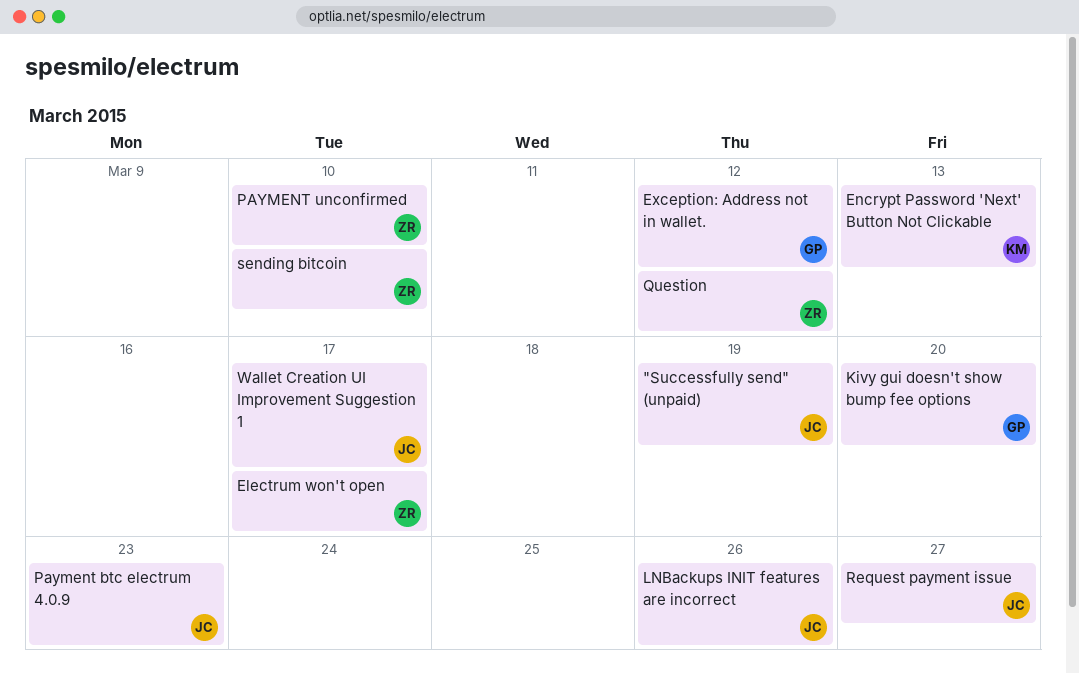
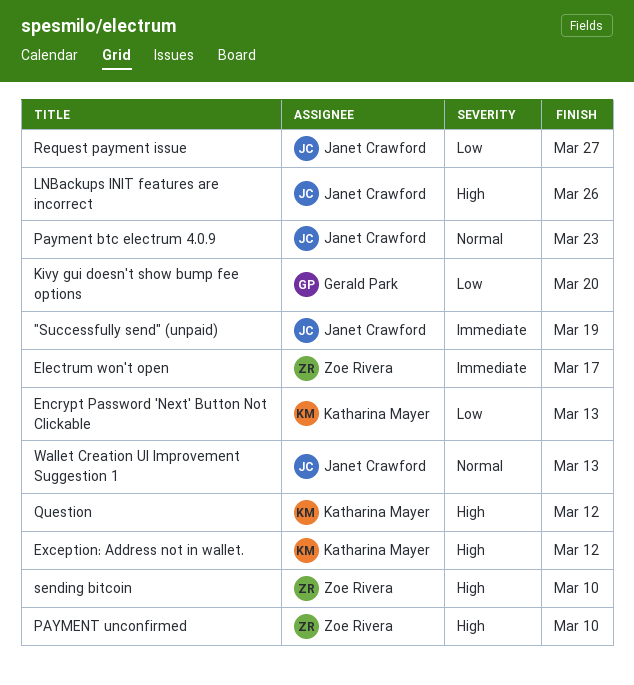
Exception: Address not in wallet., owner: Gerald Park -> Katharina Mayer
Question, owner: Zoe Rivera -> Katharina Mayer
Wallet Creation UI Improvement Suggestion 1, due: Mar 17 -> Mar 13

